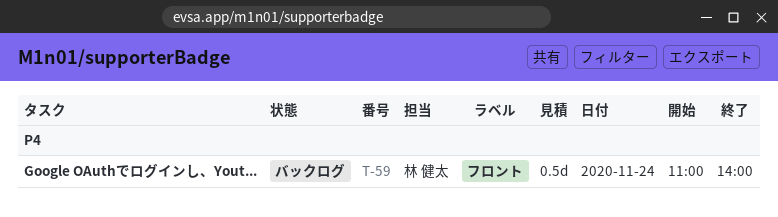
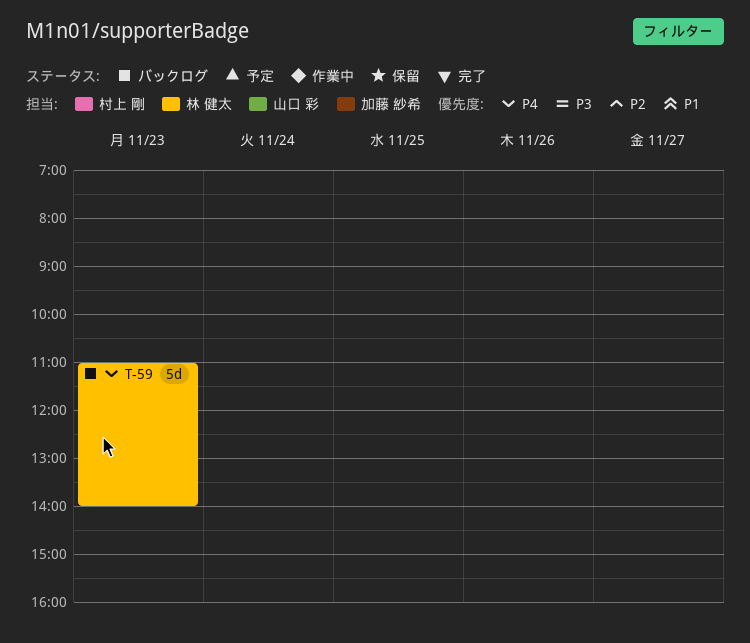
T-59, estimate: 0.5d -> 5d
T-59, day: Nov 24 -> Nov 23

